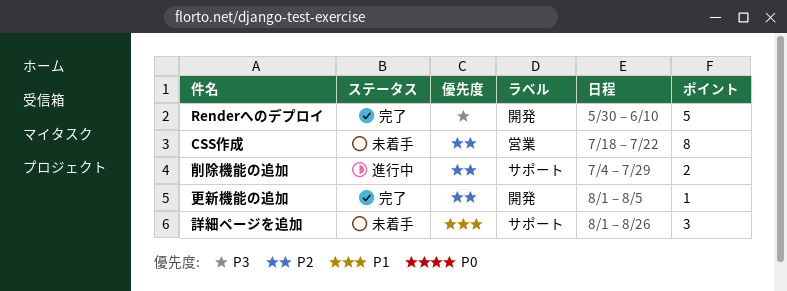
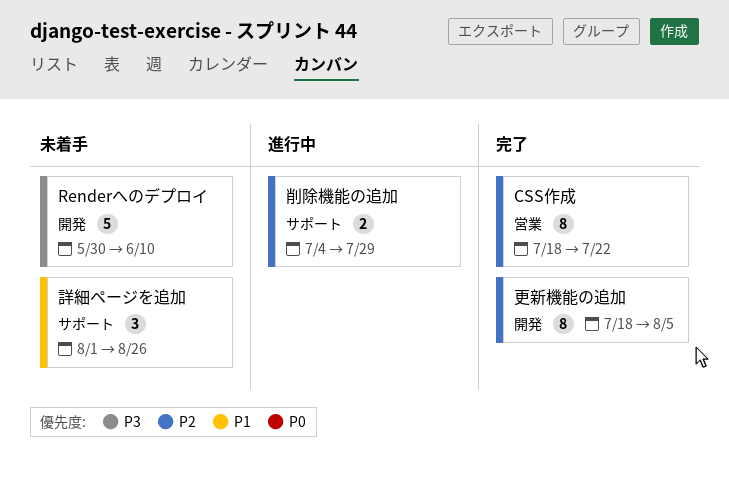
CSS作成, status: 未着手 -> 完了
Renderへのデプロイ, status: 完了 -> 未着手
更新機能の追加, estimate: 1 -> 8
更新機能の追加, start: Aug 1 -> Jul 18

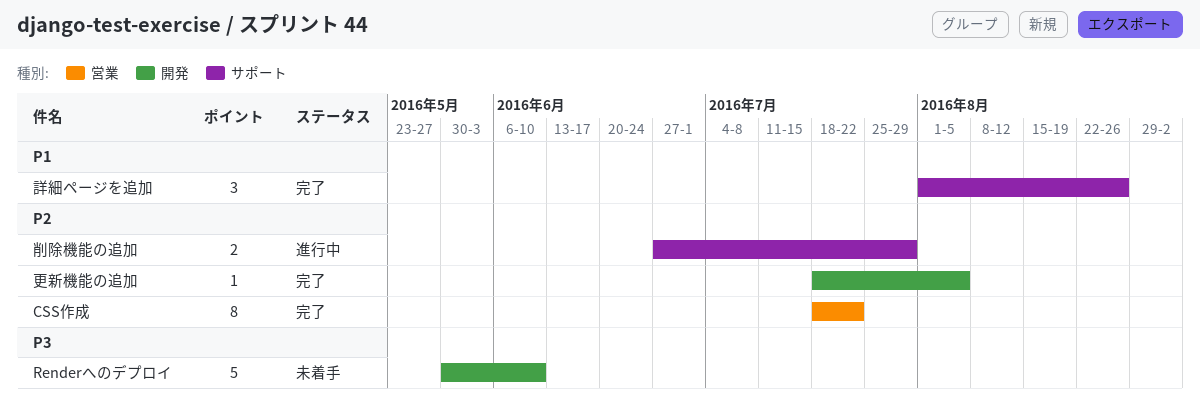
削除機能の追加, start: Jul 4 -> Jun 27
更新機能の追加, estimate: 8 -> 1
詳細ページを追加, status: 未着手 -> 完了

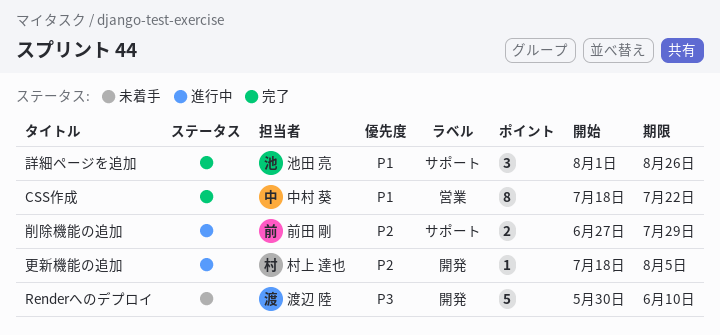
CSS作成, priority: P2 -> P1
更新機能の追加, status: 完了 -> 進行中

